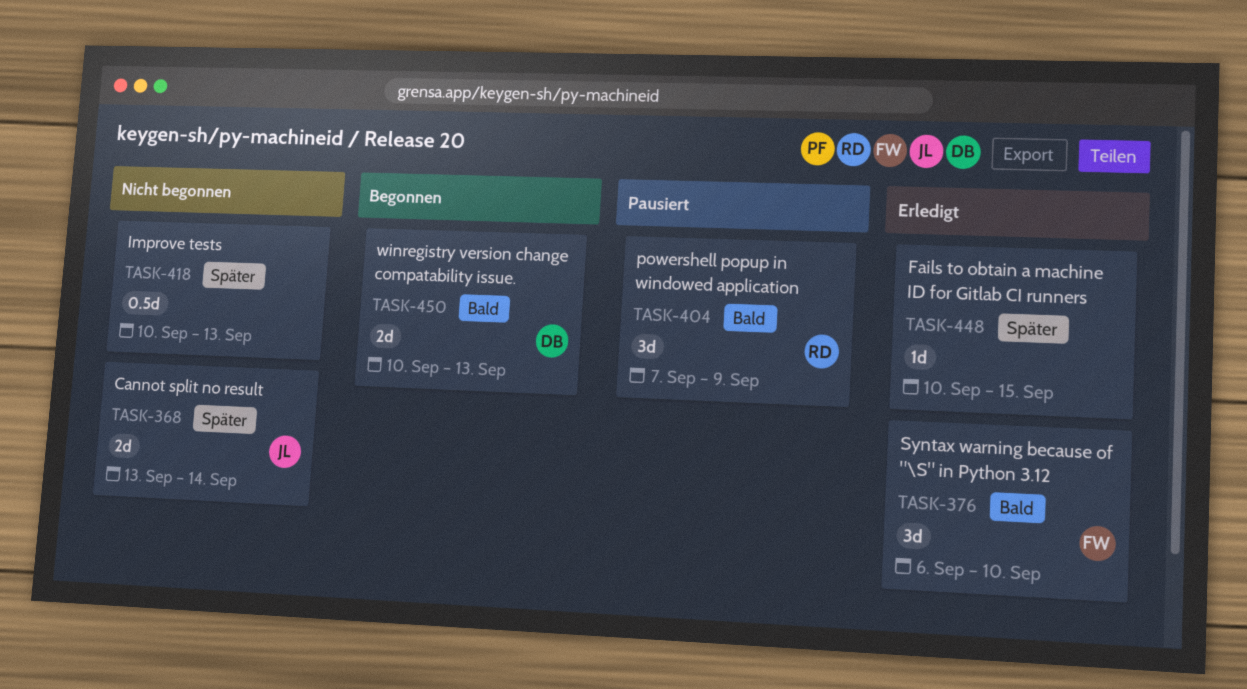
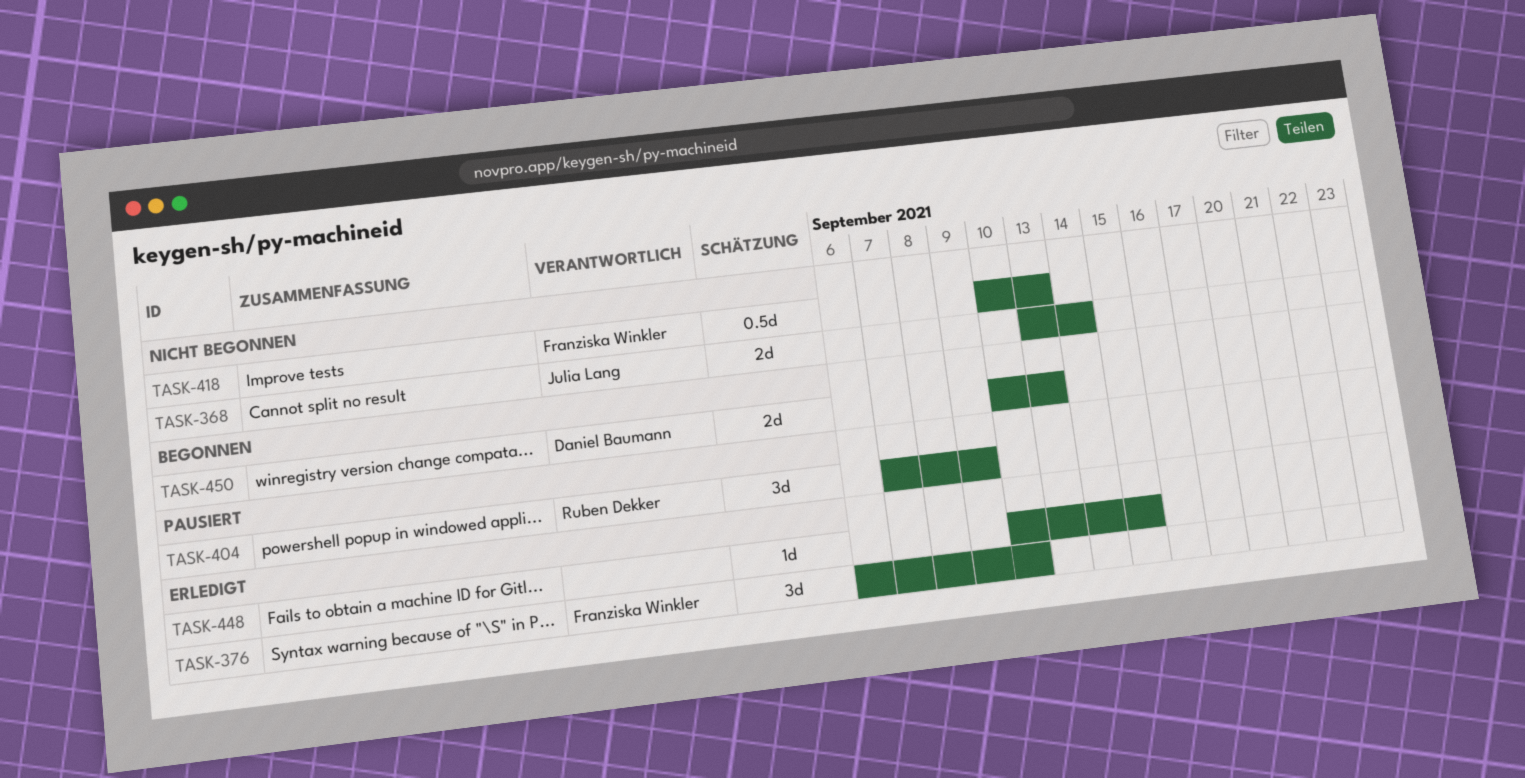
TASK-418, owner: none -> Franziska Winkler

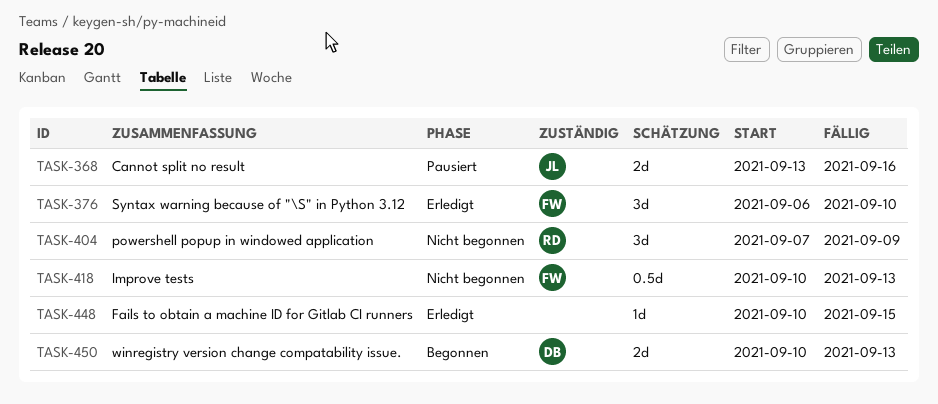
TASK-368, status: Nicht begonnen -> Pausiert
TASK-368, due: Sep 14 -> Sep 16
TASK-404, status: Pausiert -> Nicht begonnen

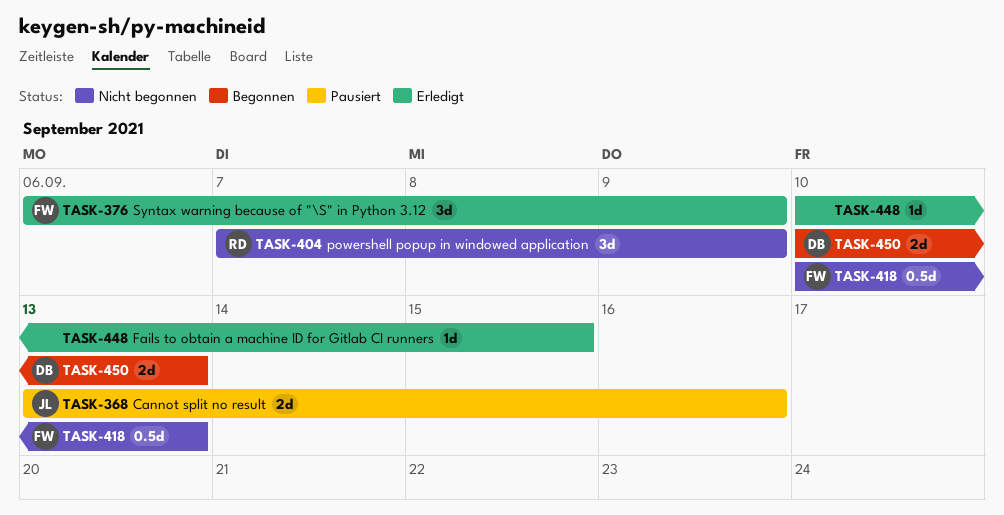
TASK-376, due: Sep 10 -> Sep 9

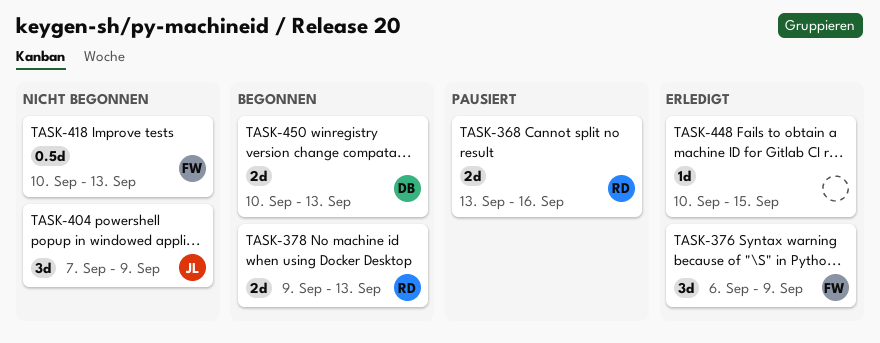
TASK-368, owner: JL -> RD
TASK-378: none -> present
TASK-404, owner: RD -> JL

